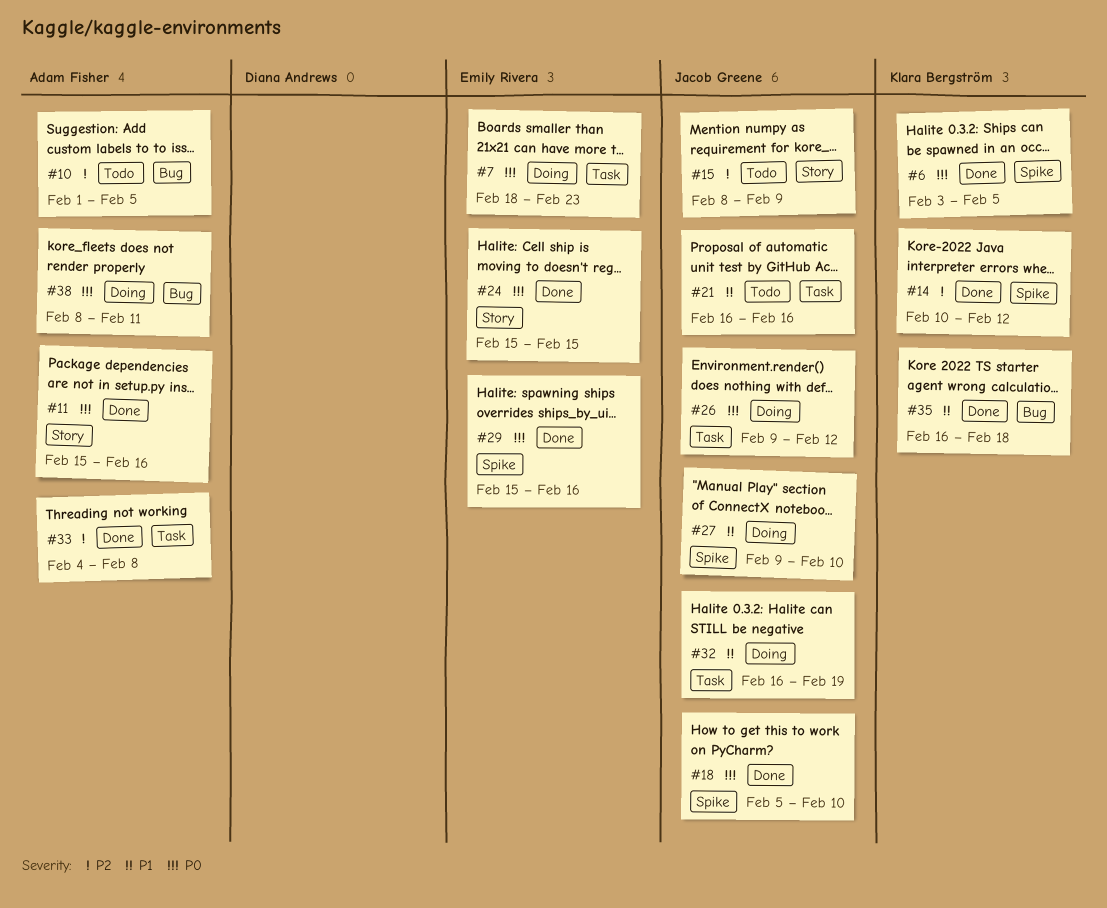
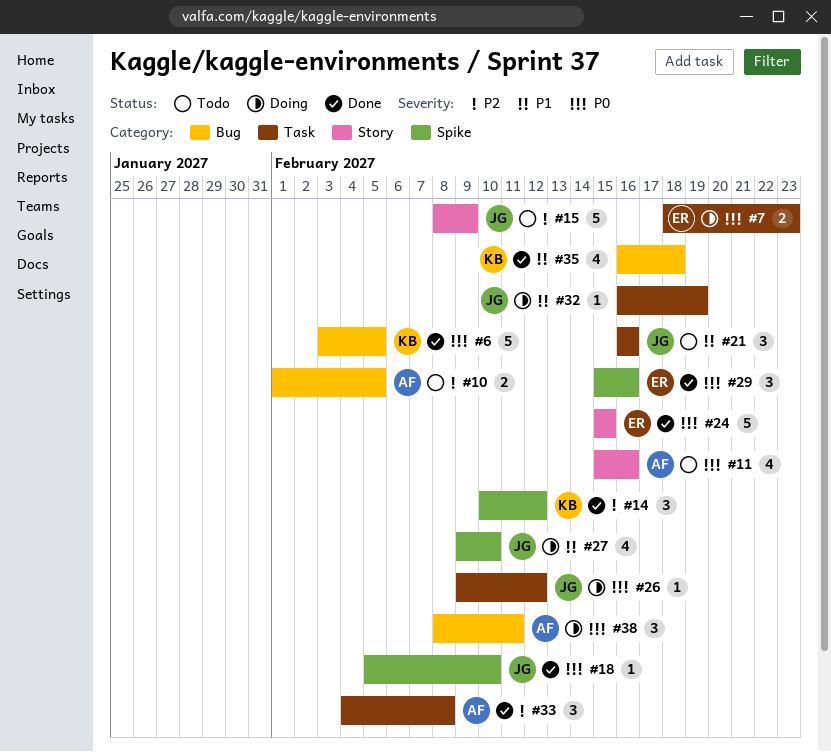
#6, label: Spike -> Bug
#11, status: Done -> Todo

